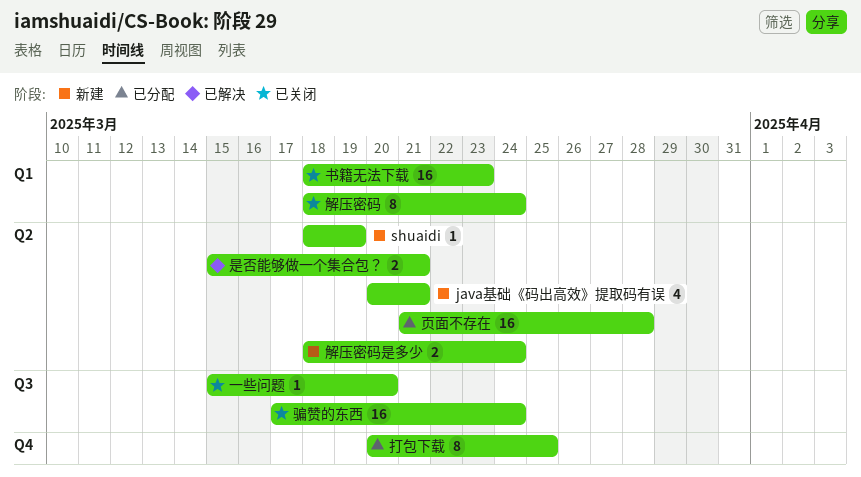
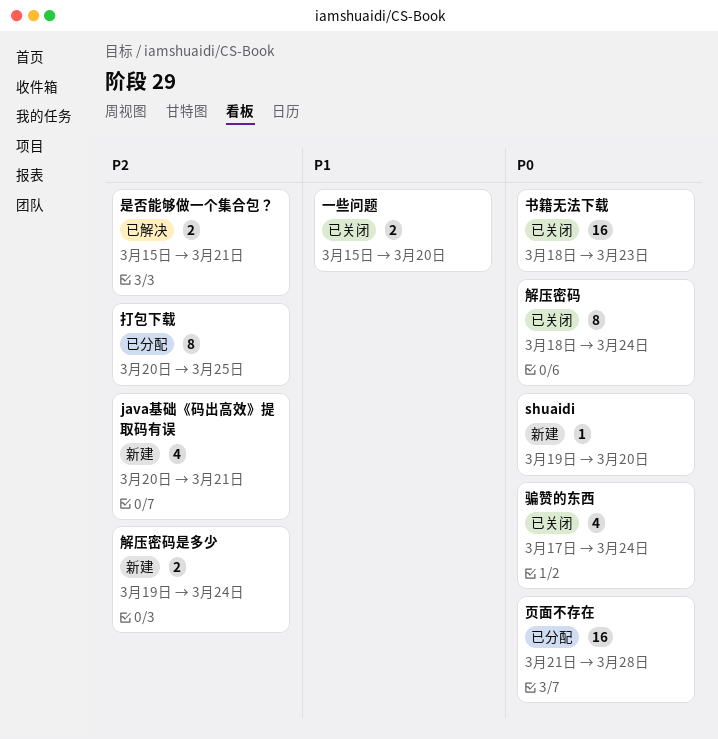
shuaidi, start: Mar 18 -> Mar 19
shuaidi, due: Mar 19 -> Mar 20
一些问题, estimate: 1 -> 2
解压密码是多少, start: Mar 18 -> Mar 19
骗赞的东西, estimate: 16 -> 4

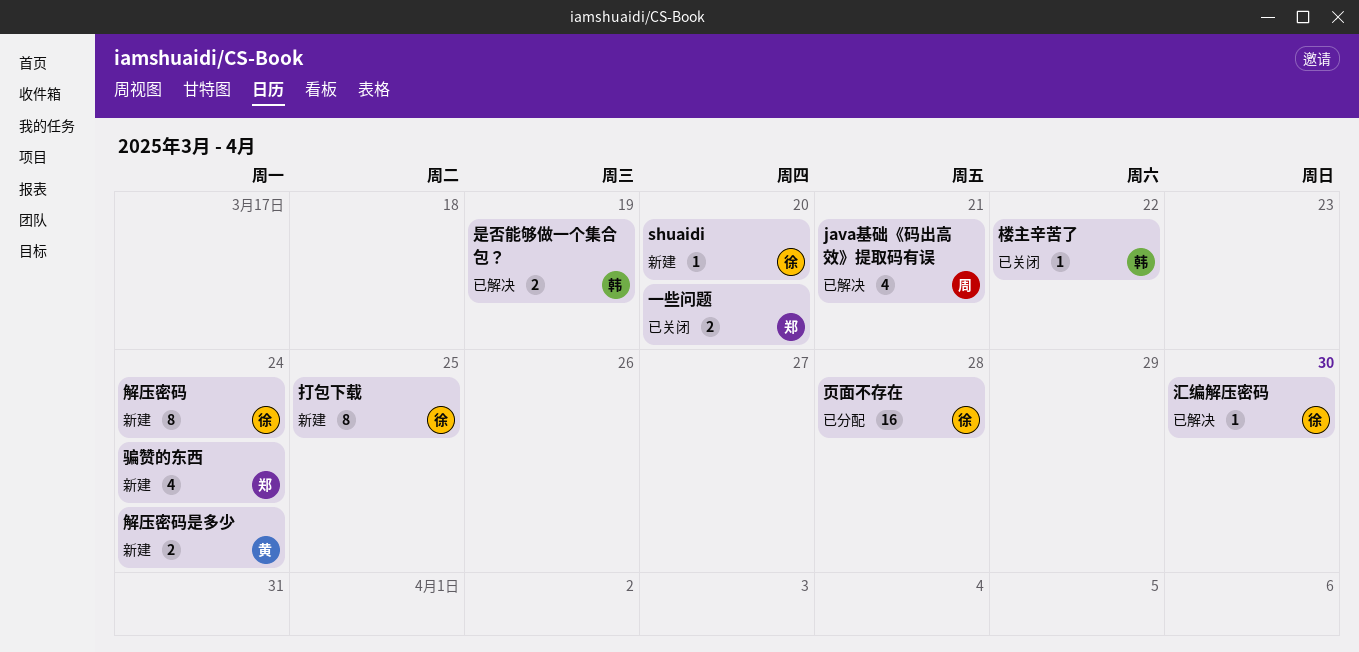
java基础《码出高效》提取码有误, status: 新建 -> 已解决
书籍无法下载: present -> none
打包下载, status: 已分配 -> 新建
是否能够做一个集合包？, due: Mar 21 -> Mar 19
楼主辛苦了: none -> present
汇编解压密码: none -> present
解压密码, status: 已关闭 -> 新建
骗赞的东西, status: 已关闭 -> 新建

